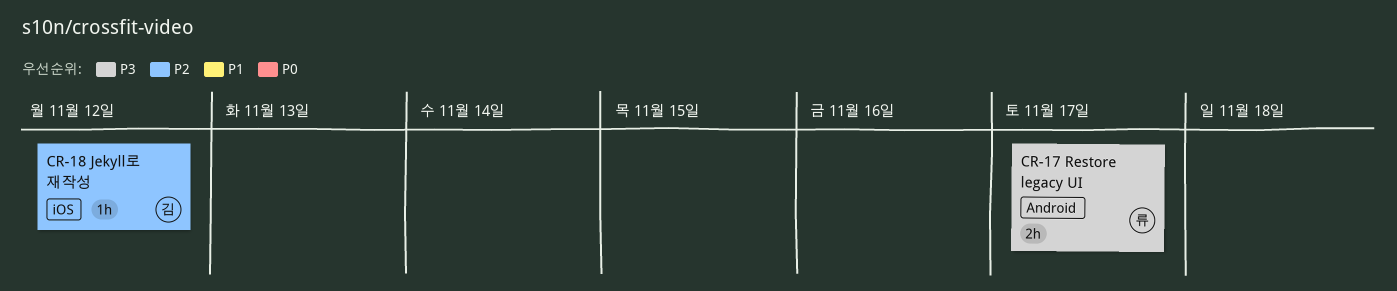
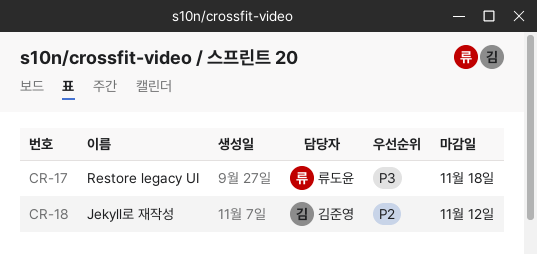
CR-17, due: Nov 17 -> Nov 18

